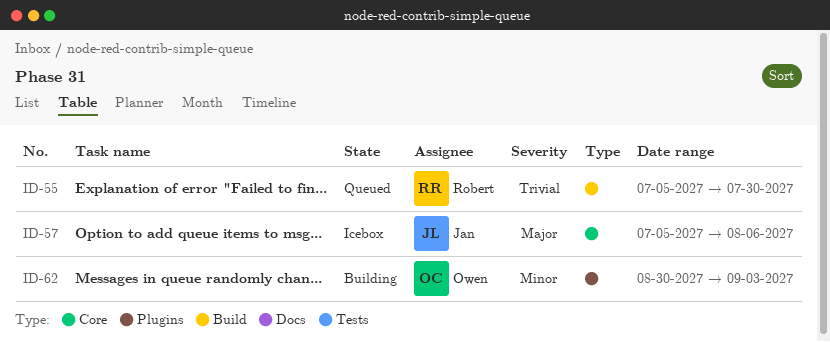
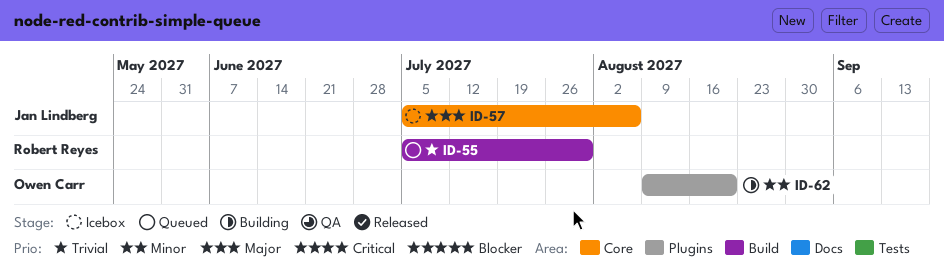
ID-62, start: Aug 30 -> Aug 9
ID-62, due: Sep 3 -> Aug 20

